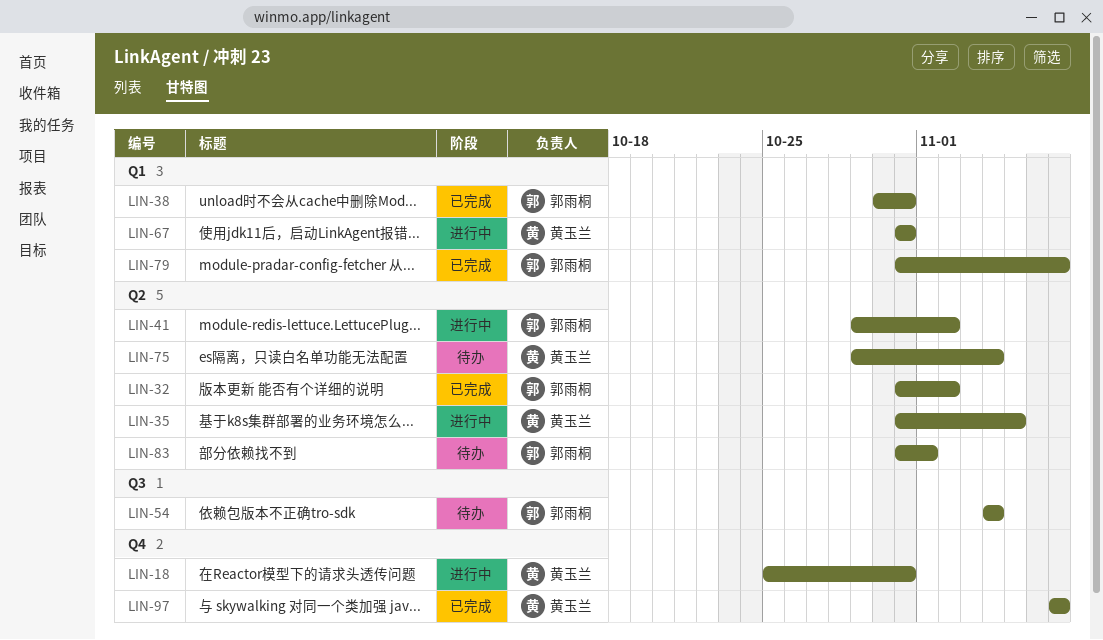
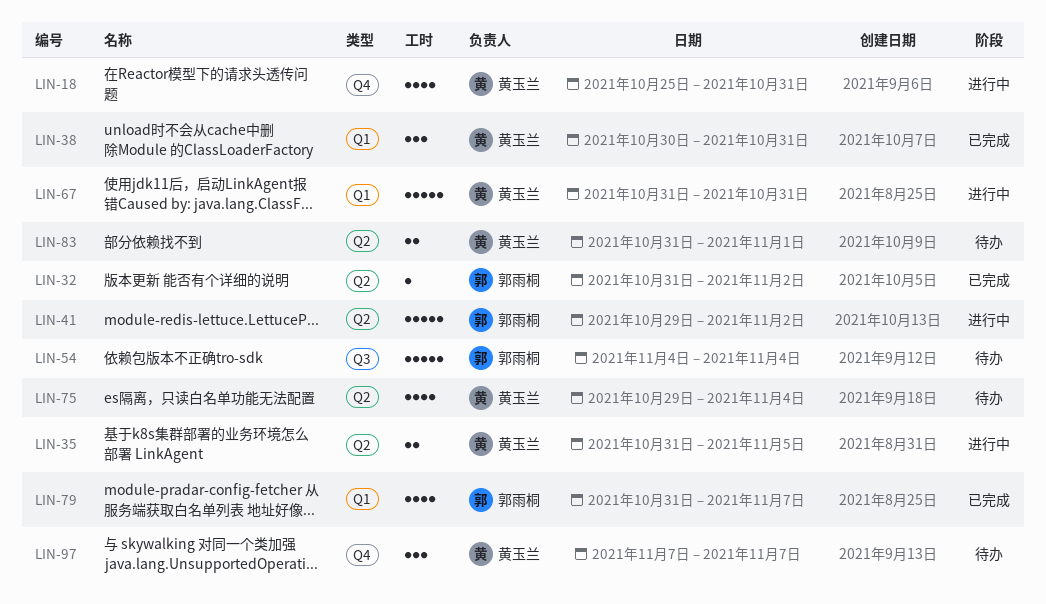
LIN-38, owner: 郭雨桐 -> 黄玉兰
LIN-83, owner: 郭雨桐 -> 黄玉兰
LIN-97, status: 已完成 -> 待办

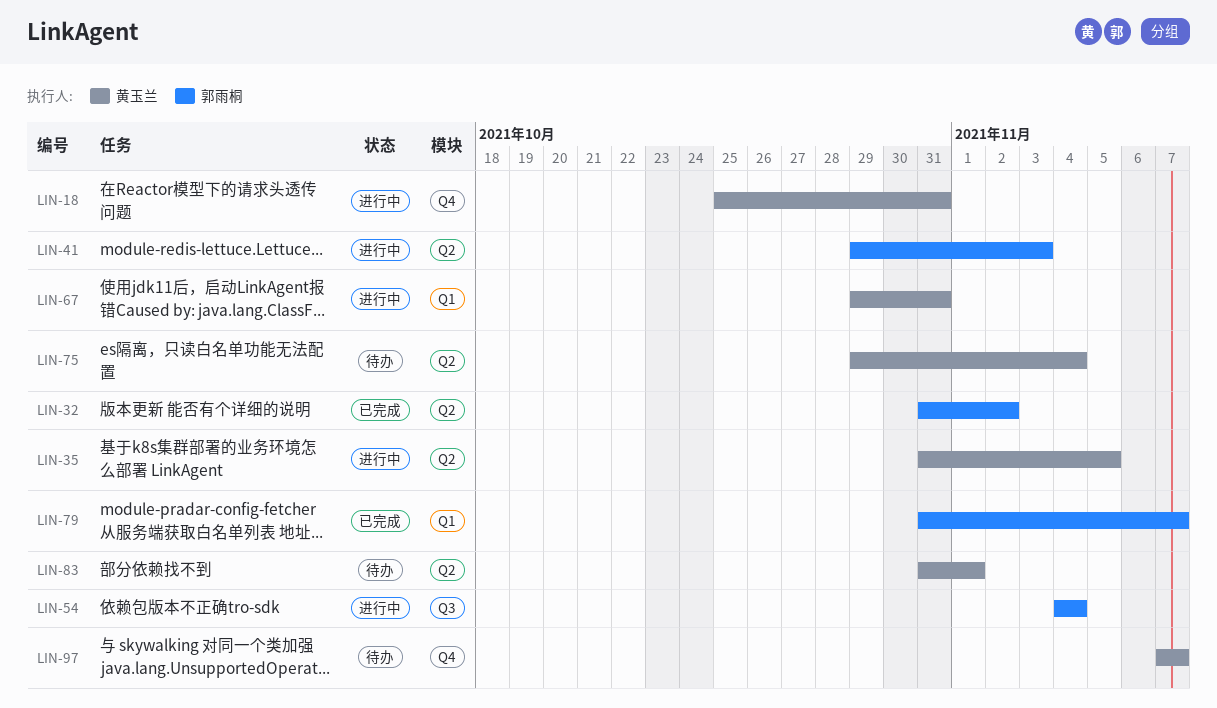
LIN-38: present -> none
LIN-41, due: Nov 2 -> Nov 3
LIN-54, status: 待办 -> 进行中
LIN-67, start: Oct 31 -> Oct 29

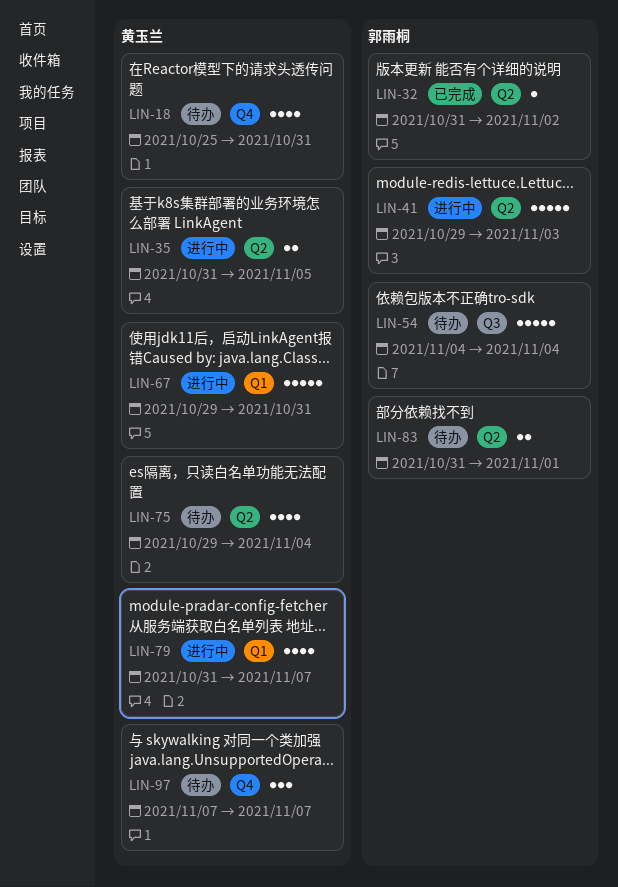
LIN-18, status: 进行中 -> 待办
LIN-54, status: 进行中 -> 待办
LIN-79, status: 已完成 -> 进行中
LIN-79, owner: 郭雨桐 -> 黄玉兰
LIN-83, owner: 黄玉兰 -> 郭雨桐

